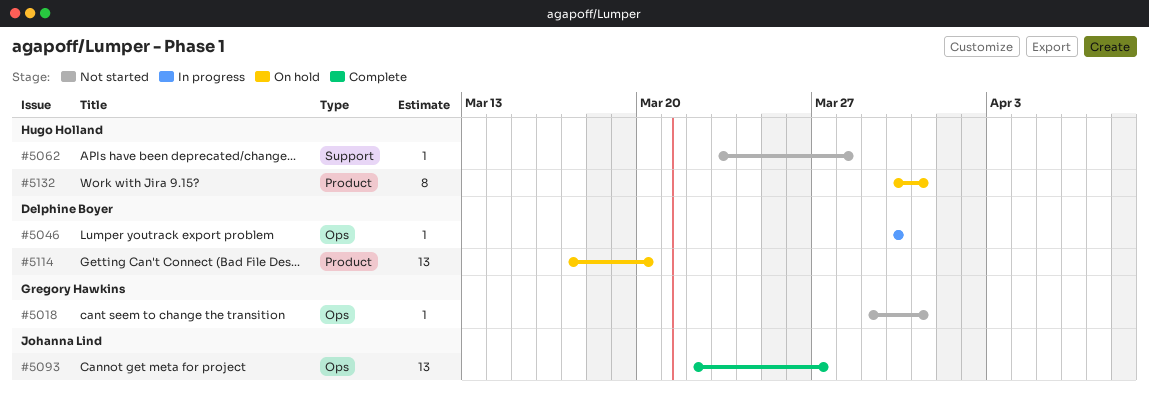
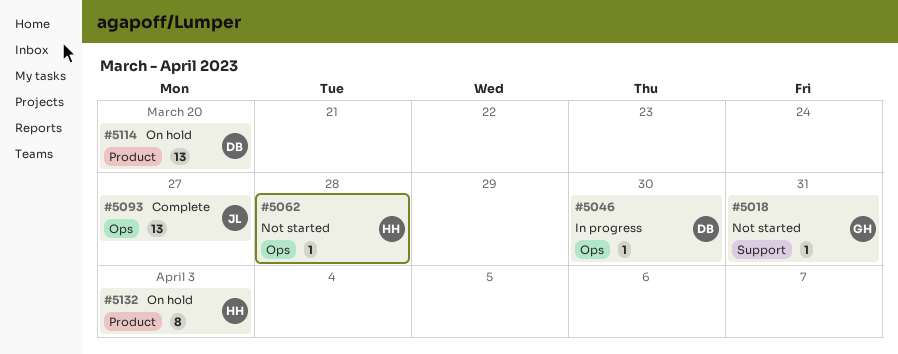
#5018, label: Ops -> Support
#5062, label: Support -> Ops
#5132, due: Mar 31 -> Apr 3

